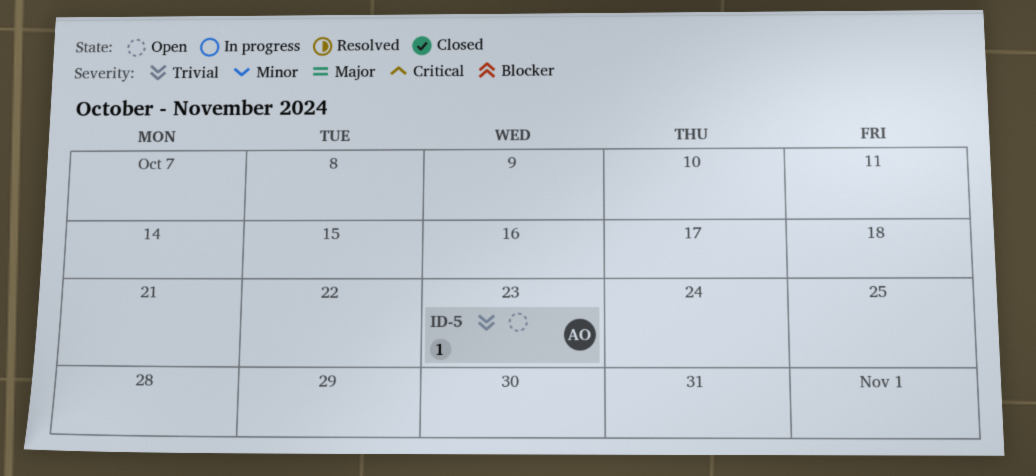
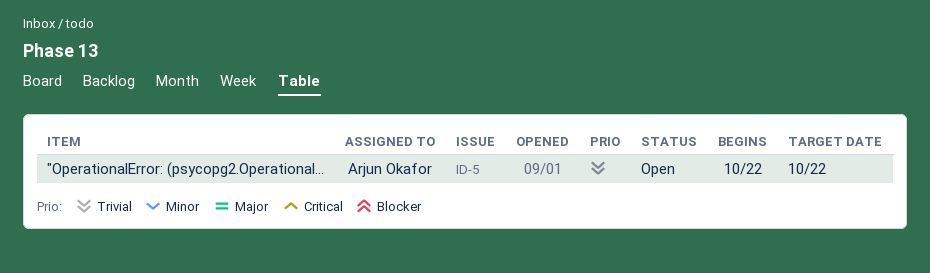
ID-5, due: Oct 23 -> Oct 22

